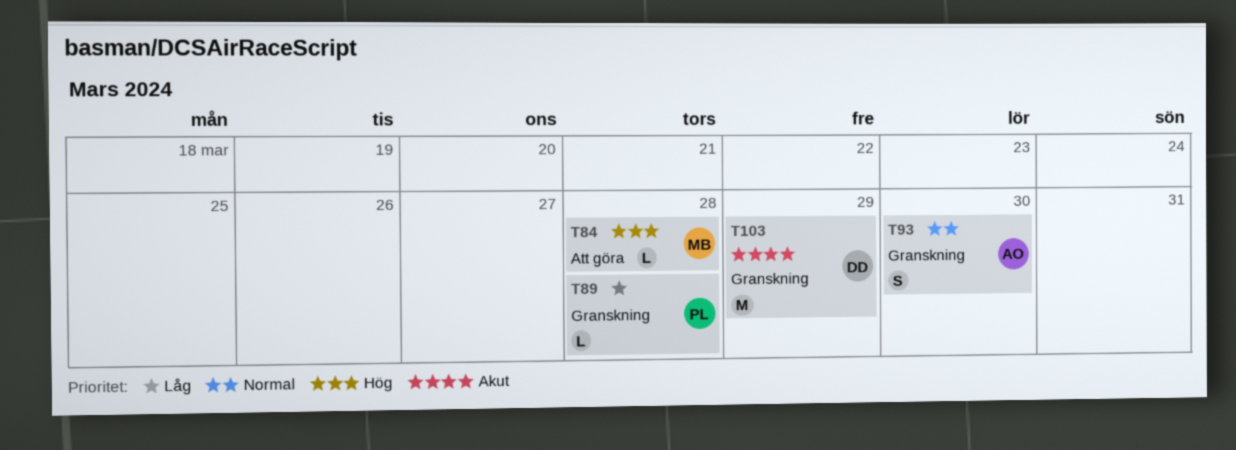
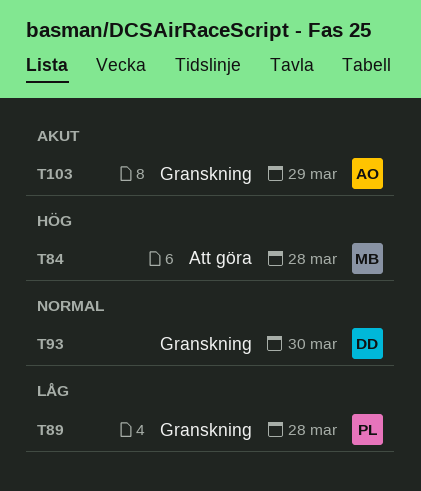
T93, owner: AO -> DD
T103, owner: DD -> AO

